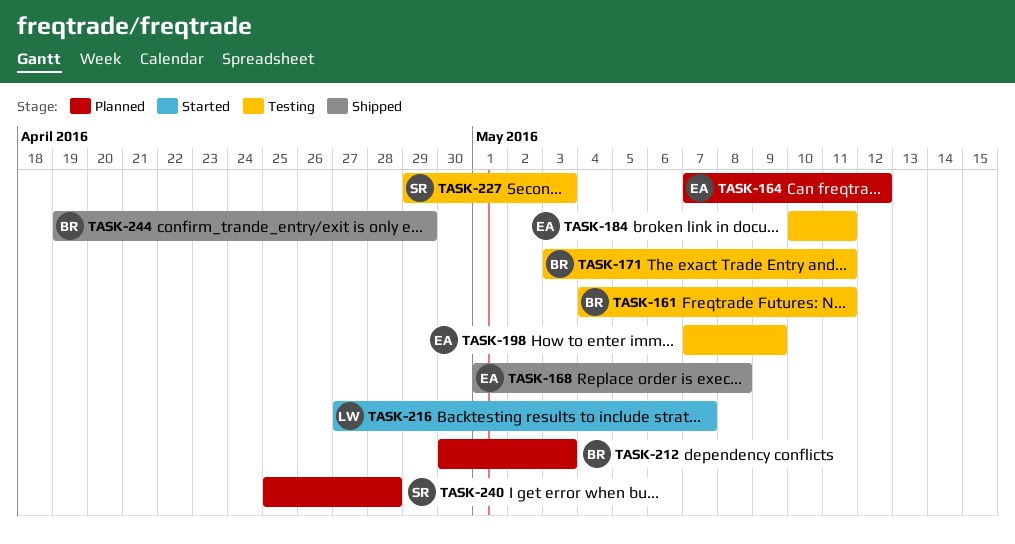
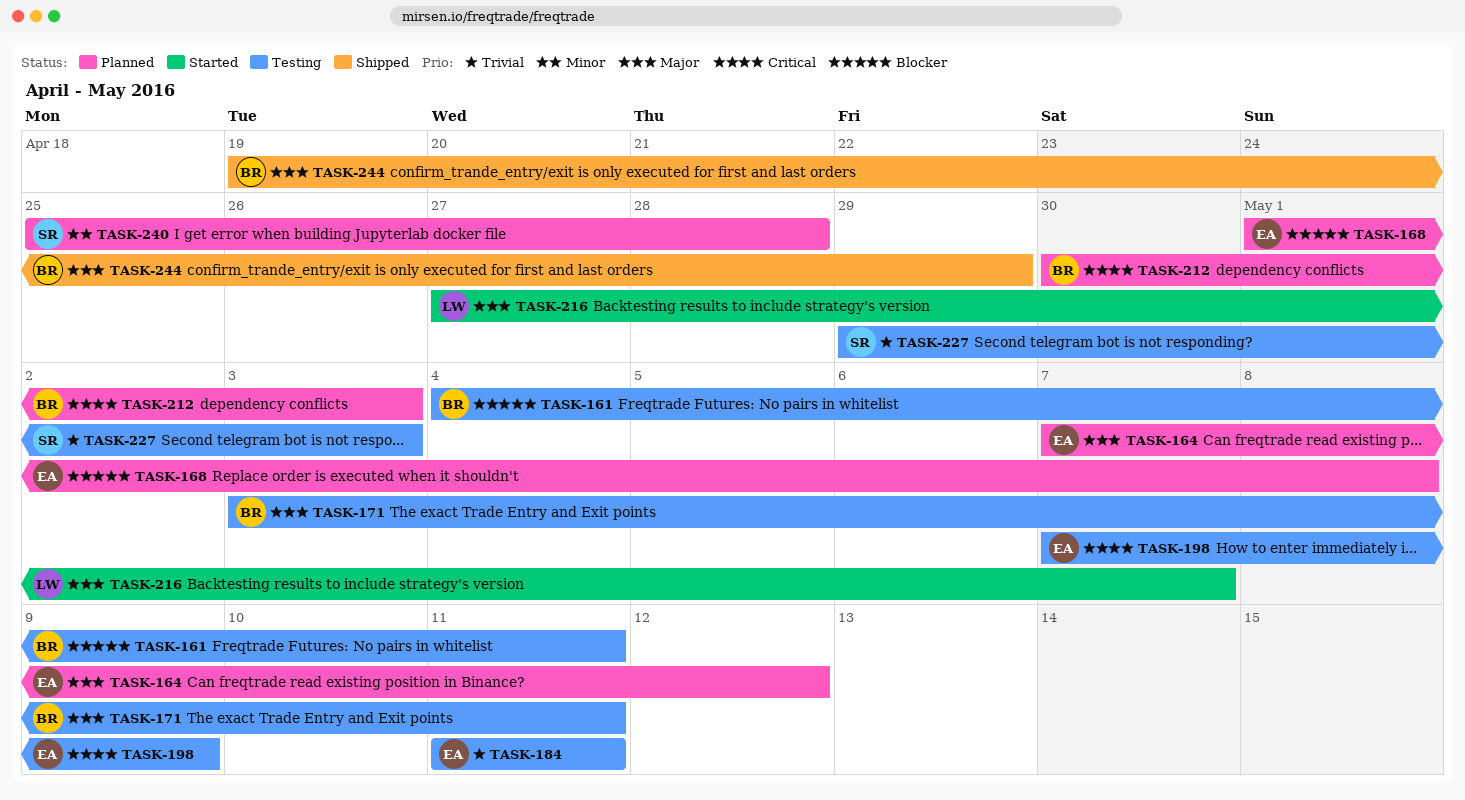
TASK-168, status: Shipped -> Planned
TASK-184, start: May 10 -> May 11

